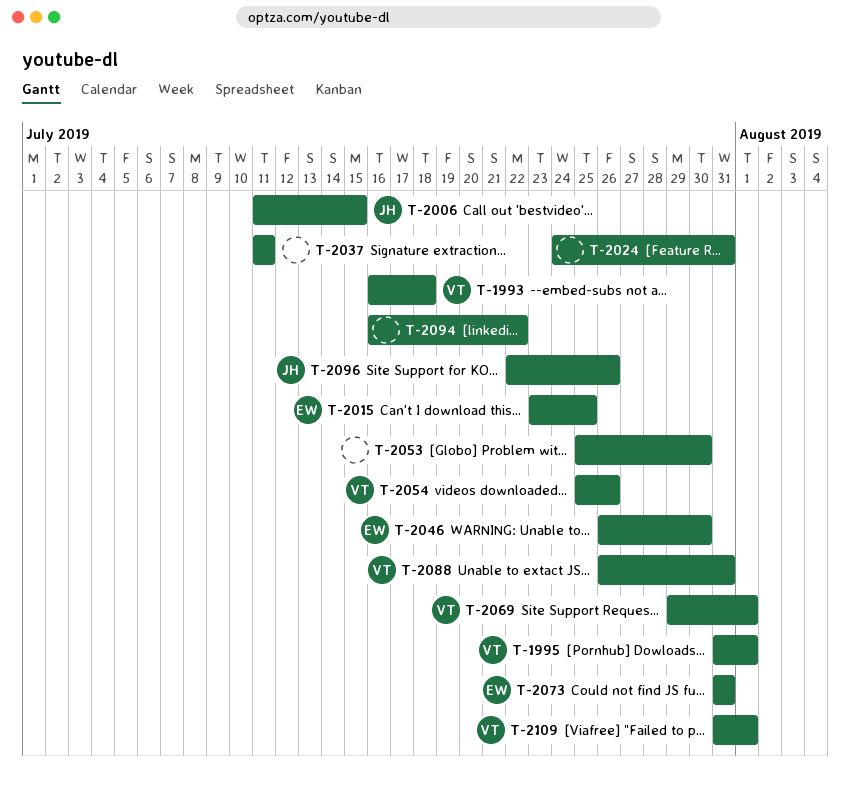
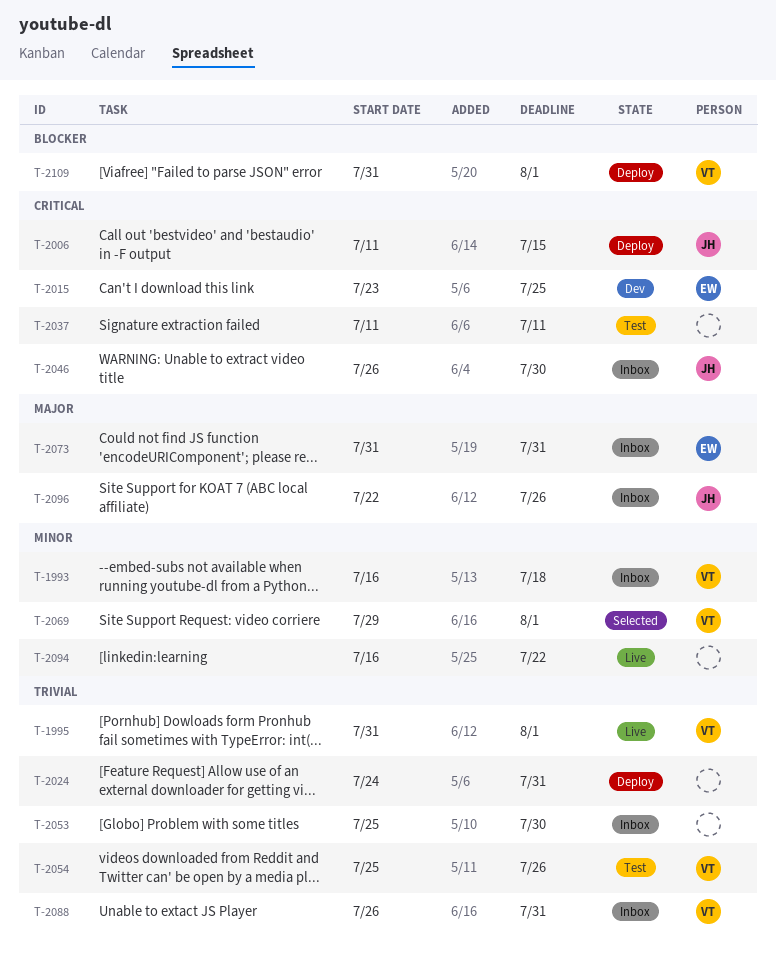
T-2046, owner: EW -> JH

